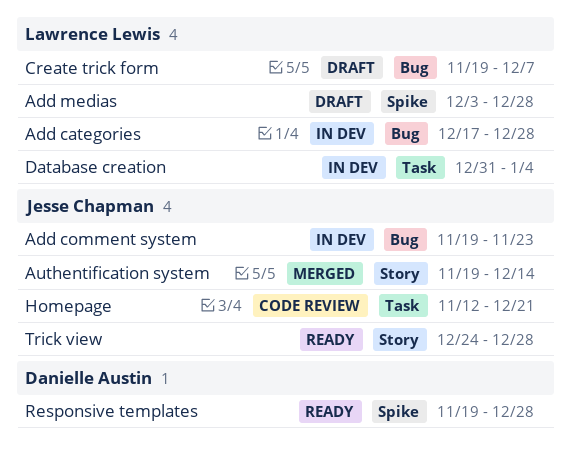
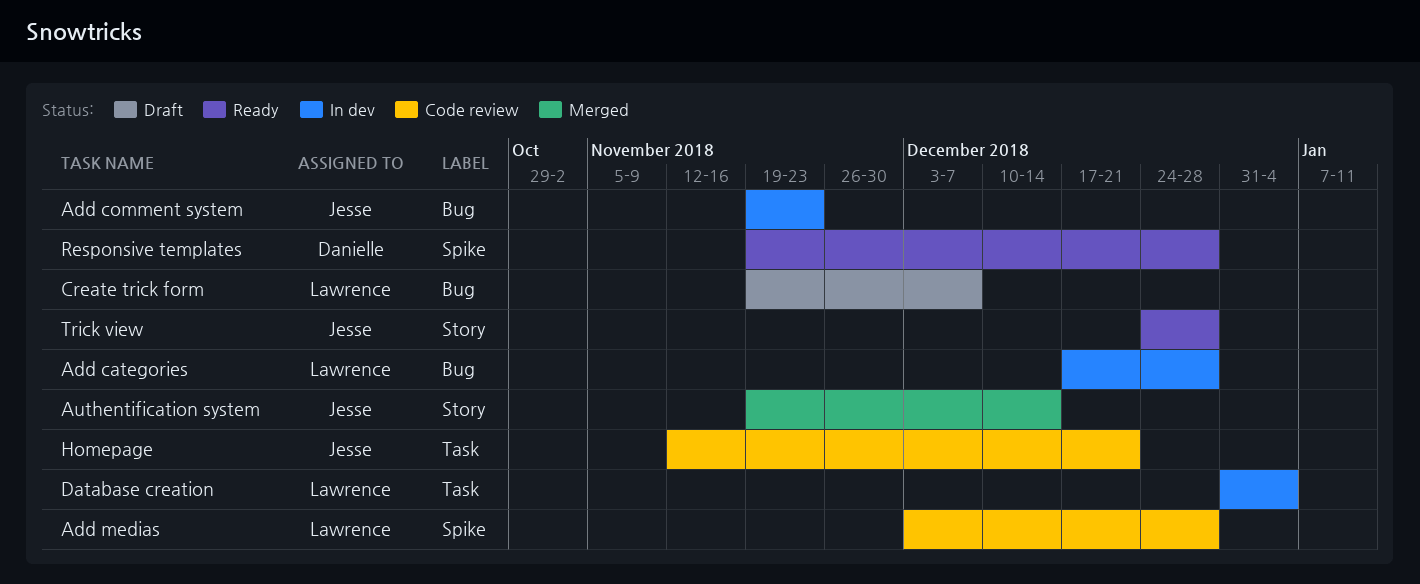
Add medias, status: Draft -> Code review

